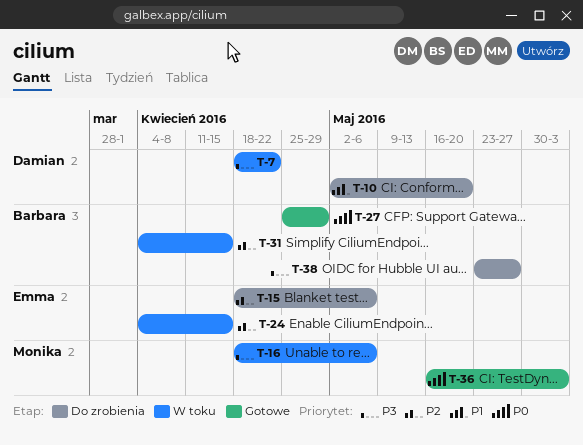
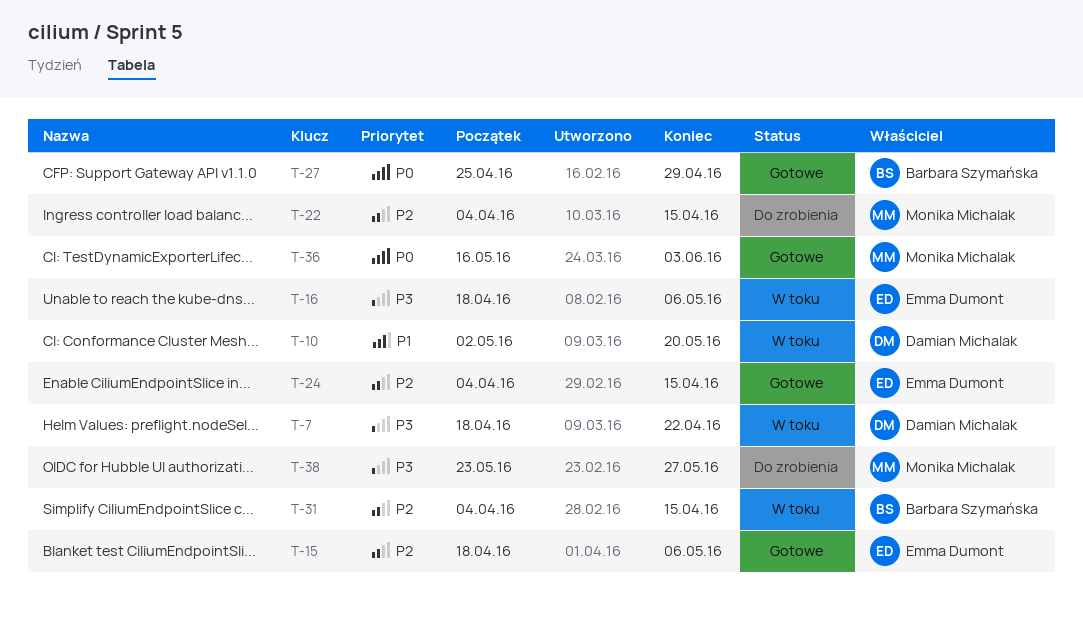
T-10, status: Do zrobienia -> W toku
T-15, status: Do zrobienia -> Gotowe
T-16, owner: Monika Michalak -> Emma Dumont
T-22: none -> present
T-24, status: W toku -> Gotowe
T-38, owner: Barbara Szymańska -> Monika Michalak

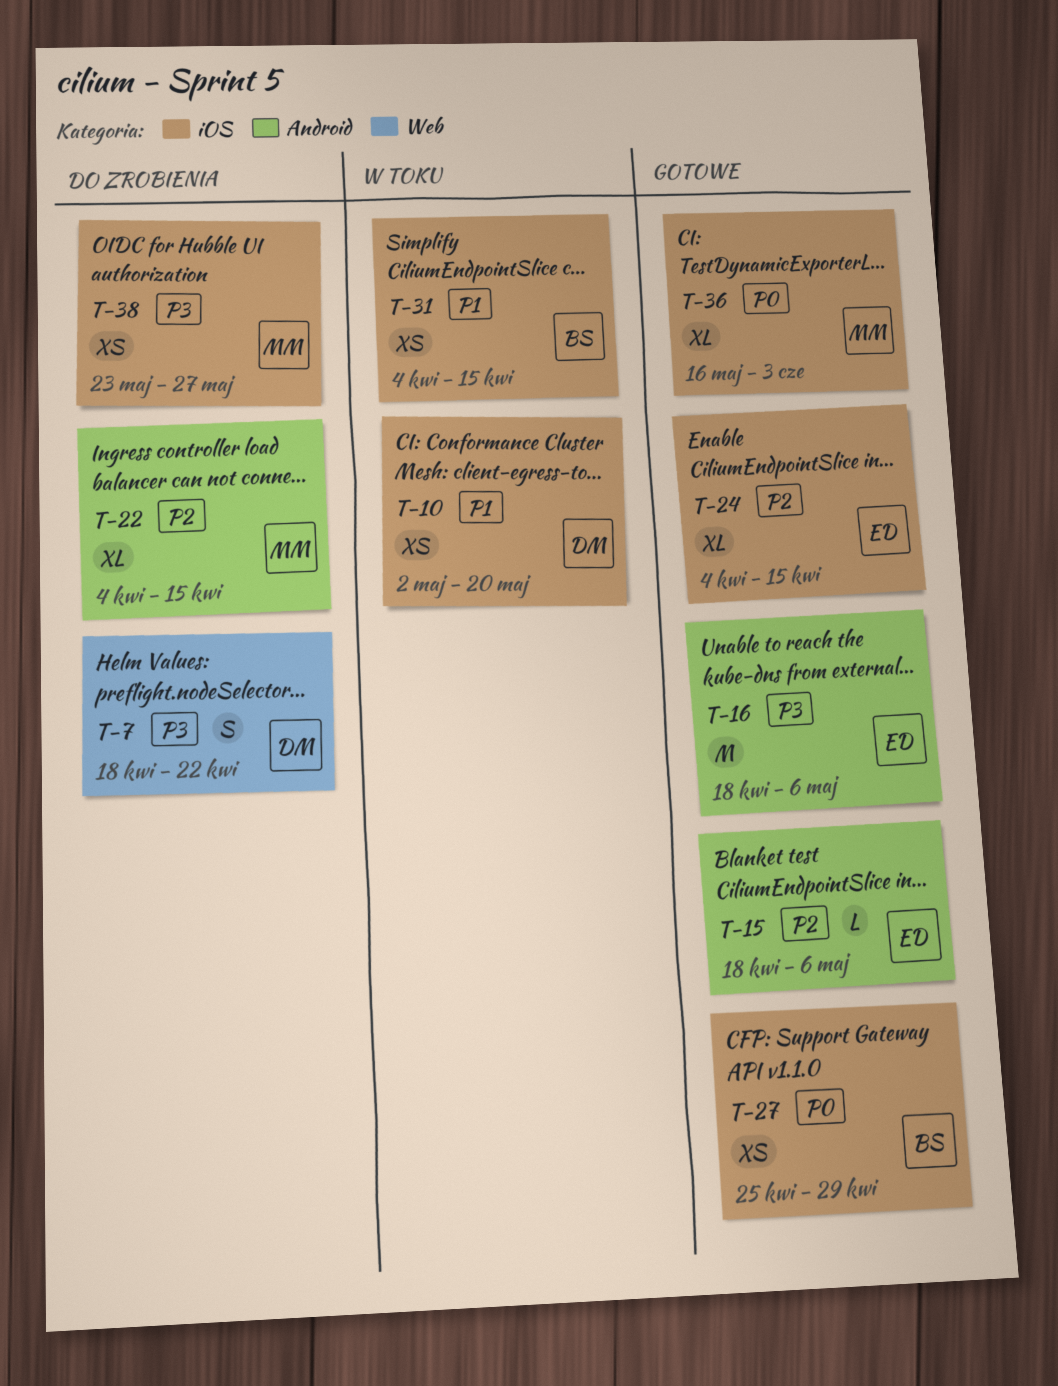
T-7, status: W toku -> Do zrobienia
T-16, status: W toku -> Gotowe
T-31, priority: P2 -> P1

